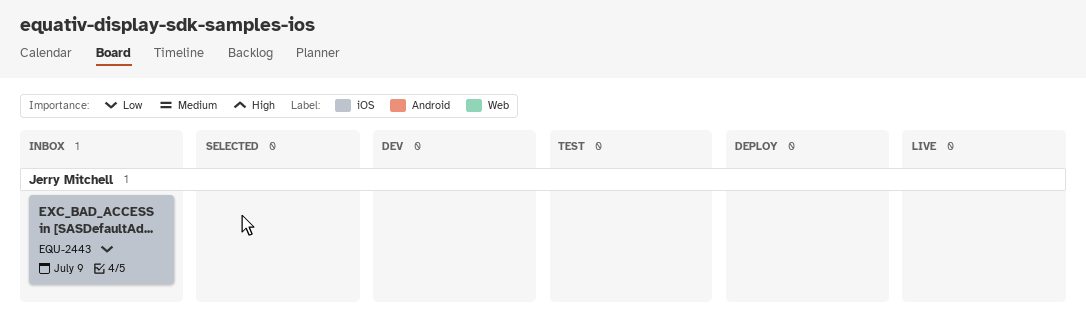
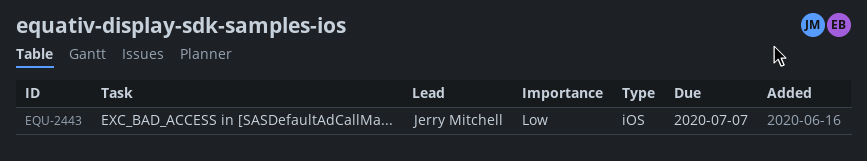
EQU-2443, due: Jul 9 -> Jul 7

